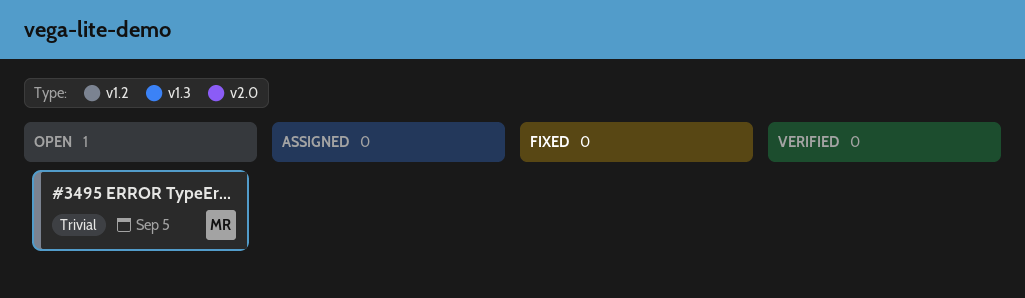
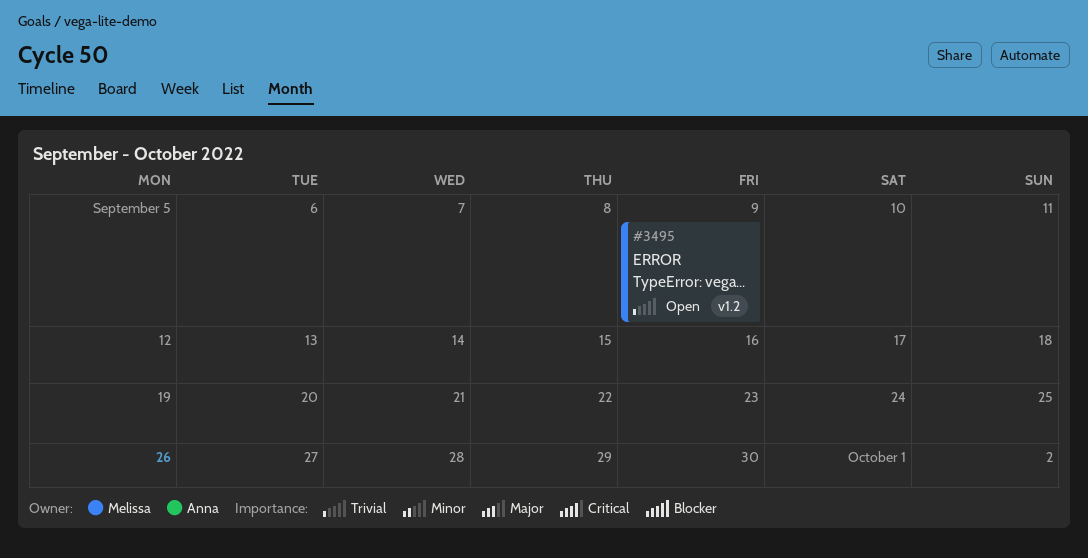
#3495, due: Sep 5 -> Sep 9

